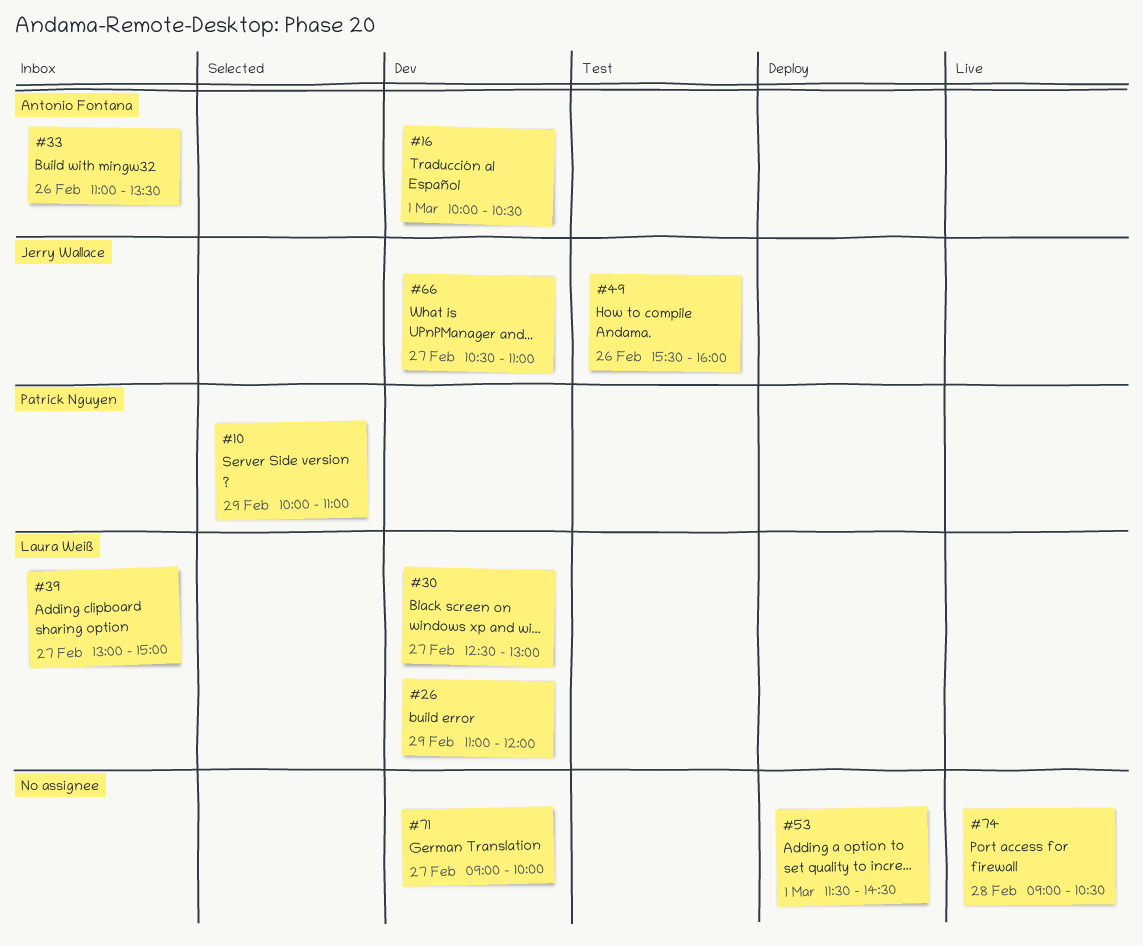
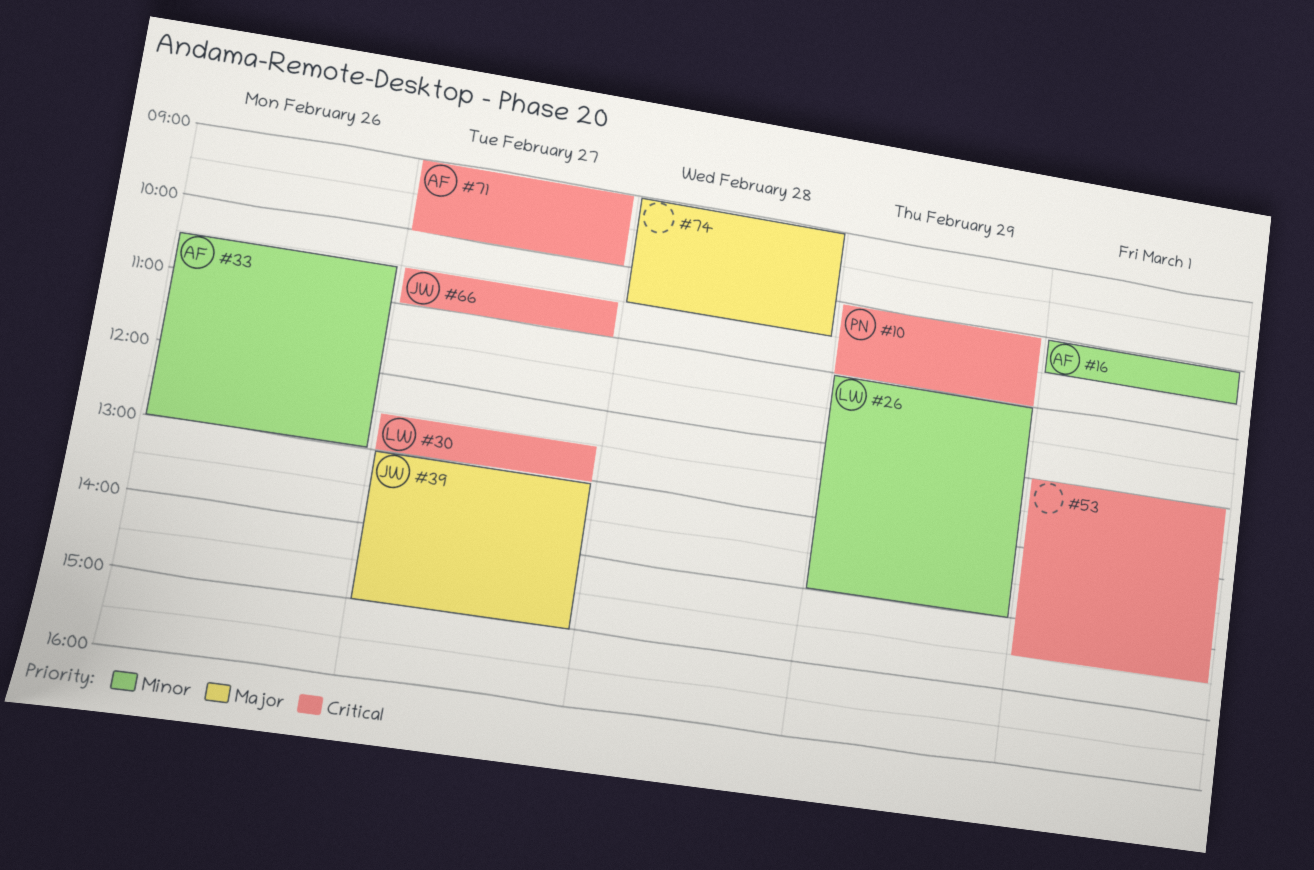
#26, ends: 12:00 -> 14:00
#33, begins: 11:00 -> 10:30
#33, ends: 13:30 -> 13:00
#39, owner: Laura Weiß -> Jerry Wallace
#49: present -> none
#53, begins: 11:30 -> 12:00
#71, owner: none -> Antonio Fontana

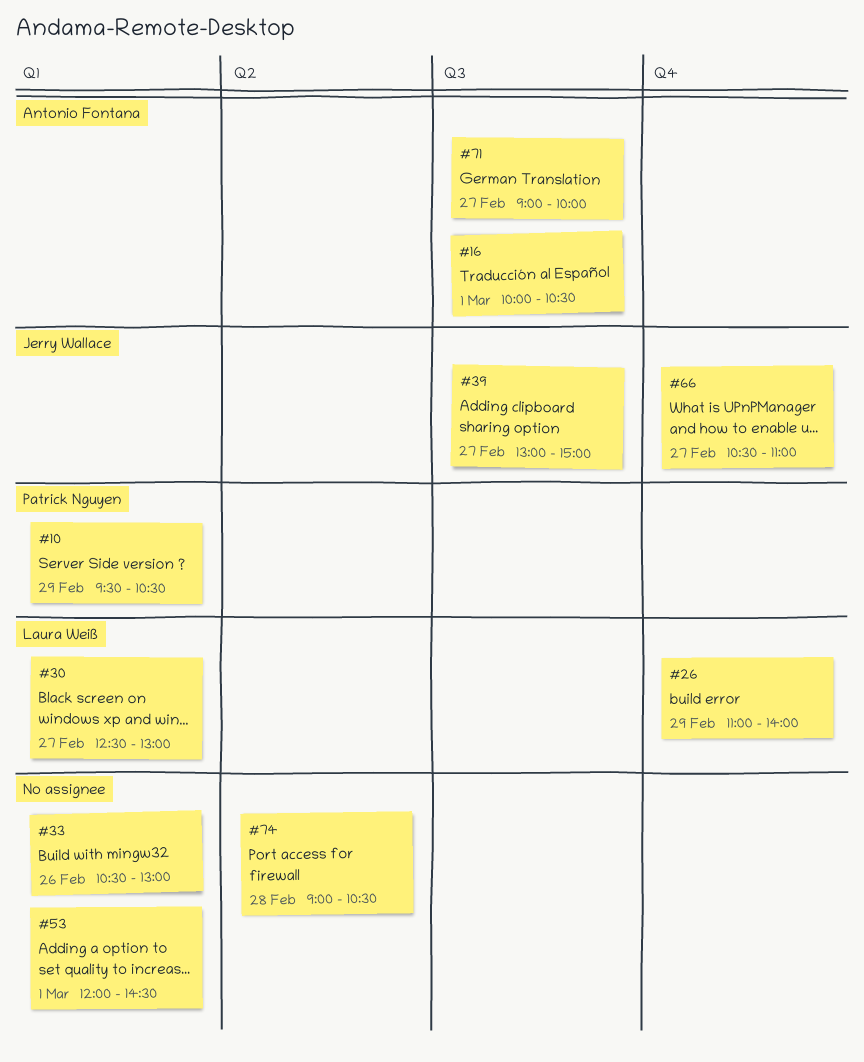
#10, begins: 10:00 -> 09:30
#10, ends: 11:00 -> 10:30
#33, owner: Antonio Fontana -> none

